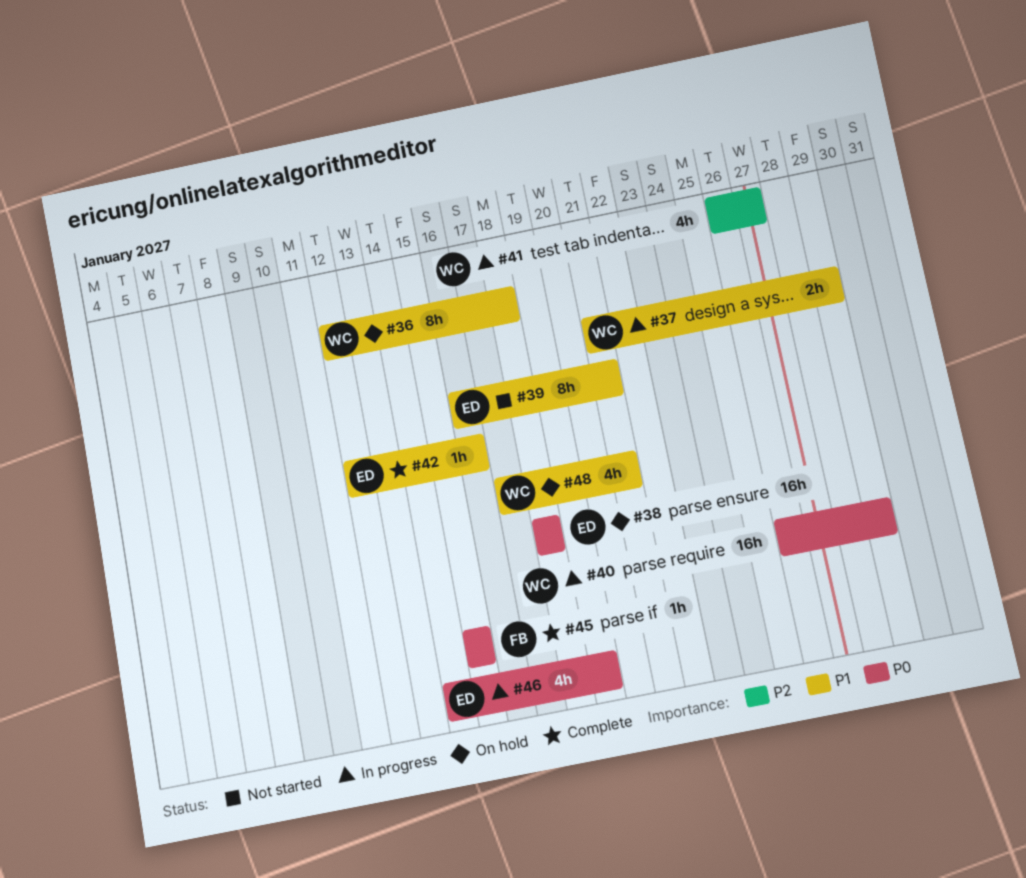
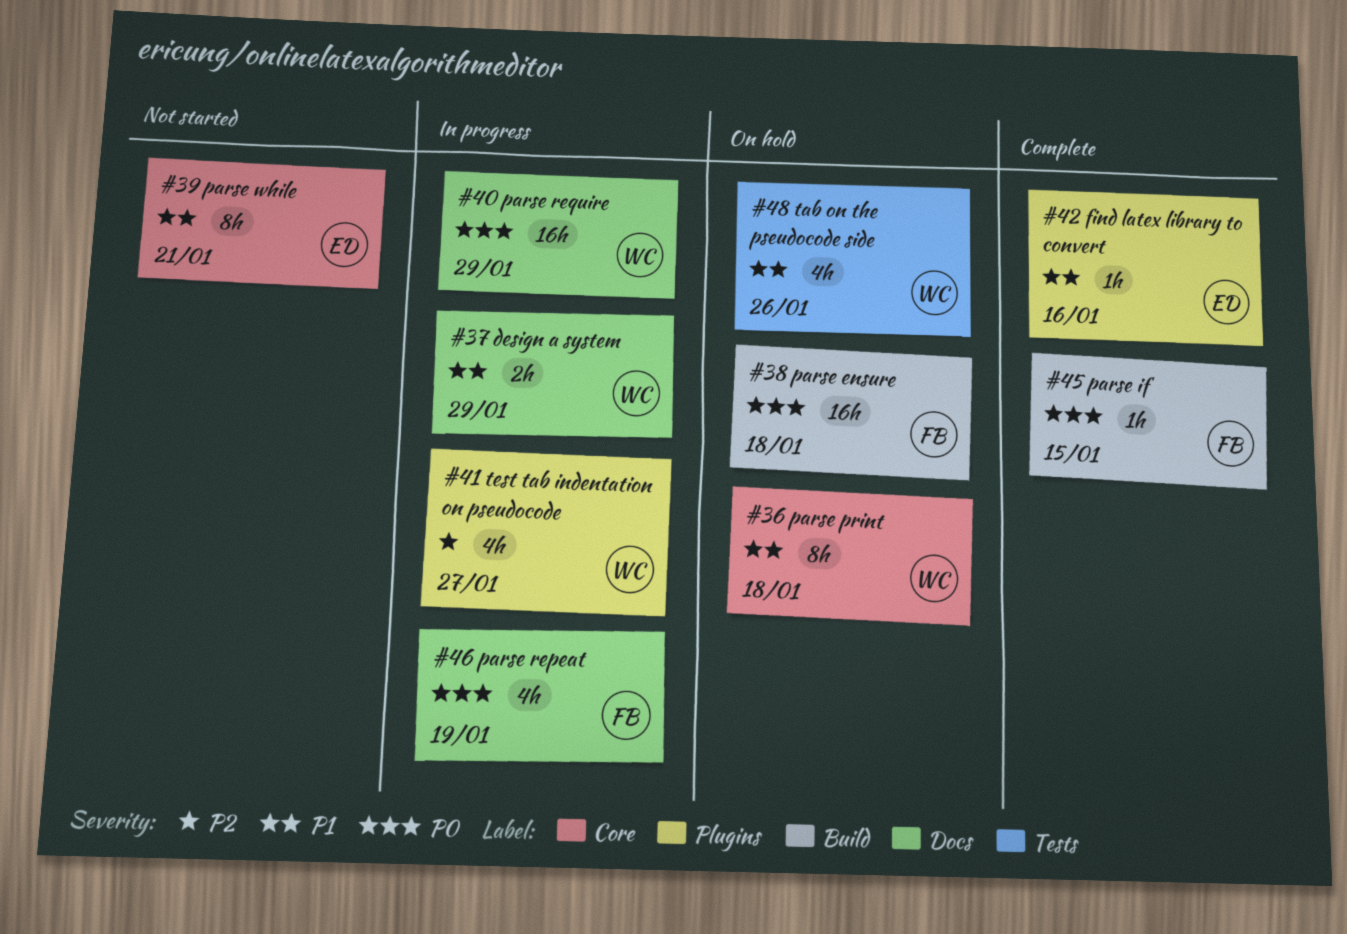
#38, owner: ED -> FB
#46, owner: ED -> FB
#48, due: Jan 21 -> Jan 26

